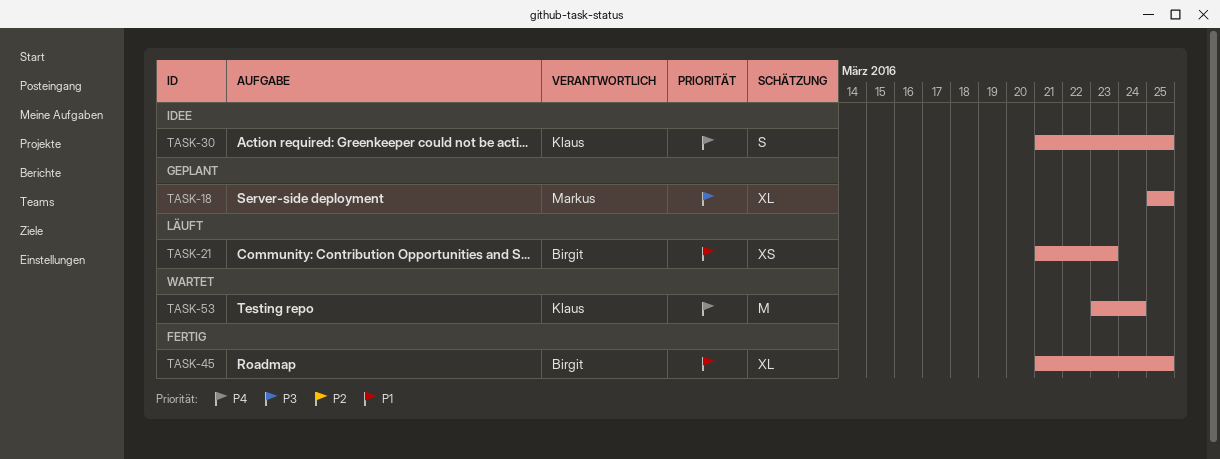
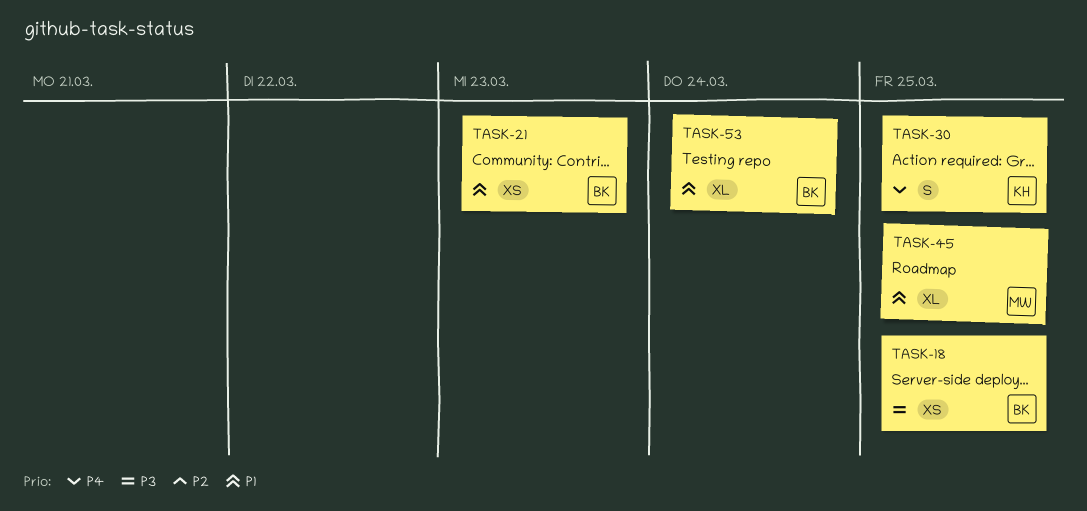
TASK-18, owner: Markus -> Birgit
TASK-18, estimate: XL -> XS
TASK-45, owner: Birgit -> Markus
TASK-53, owner: Klaus -> Birgit
TASK-53, priority: P4 -> P1
TASK-53, estimate: M -> XL

